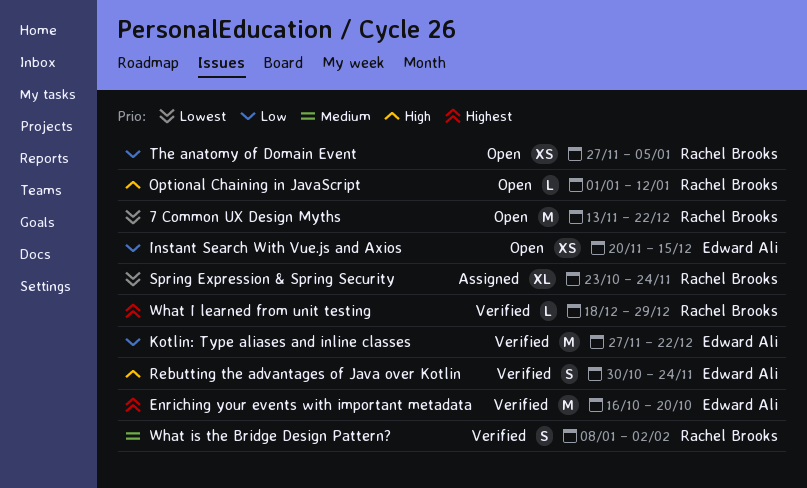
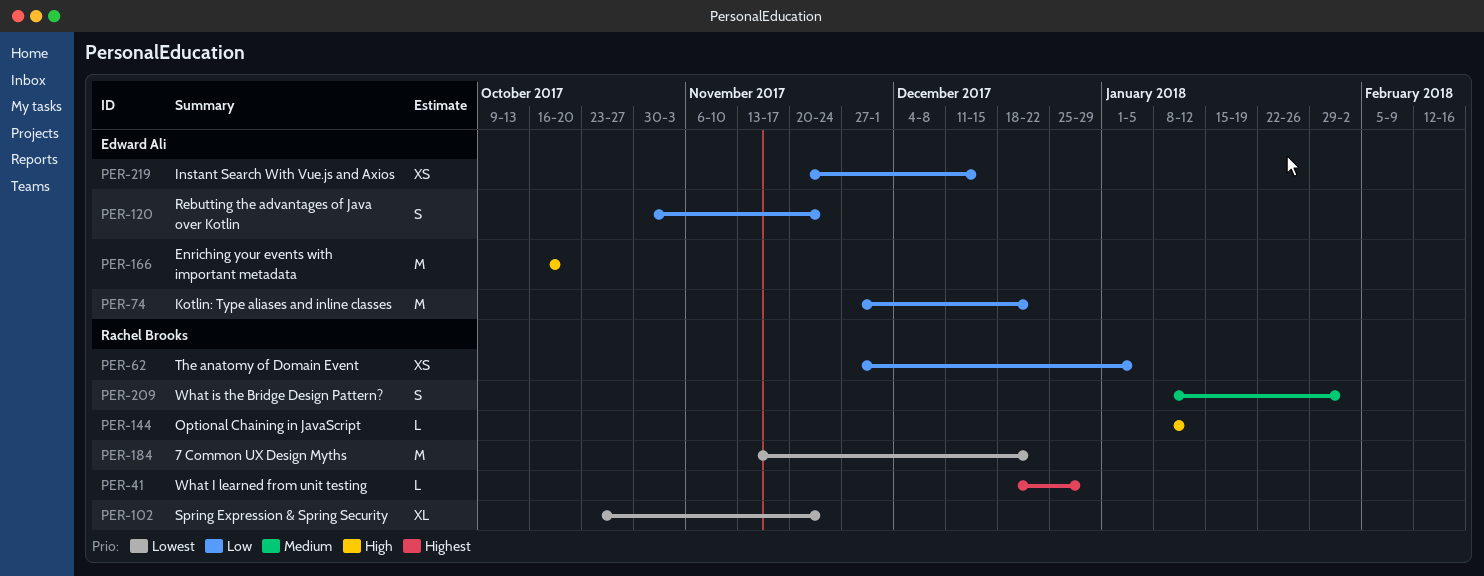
Enriching your events with important metadata, priority: Highest -> High
Optional Chaining in JavaScript, start: Jan 1 -> Jan 8
Rebutting the advantages of Java over Kotlin, priority: High -> Low

